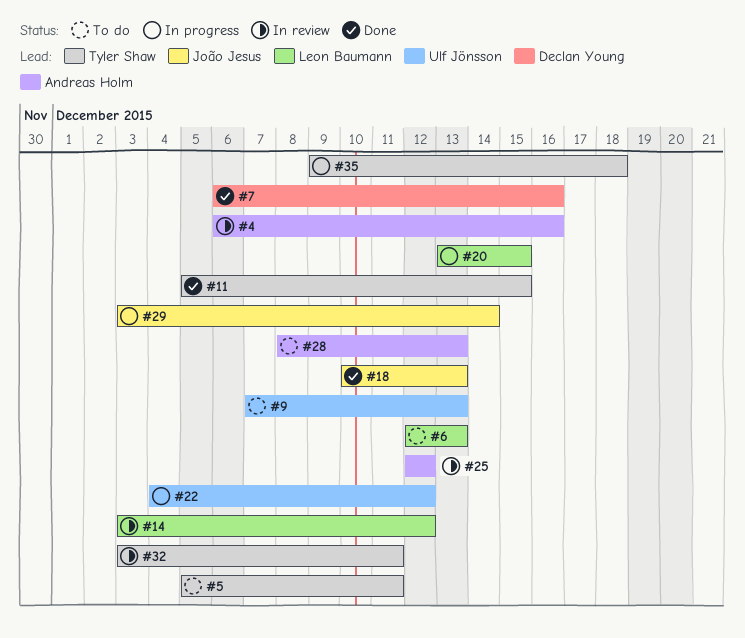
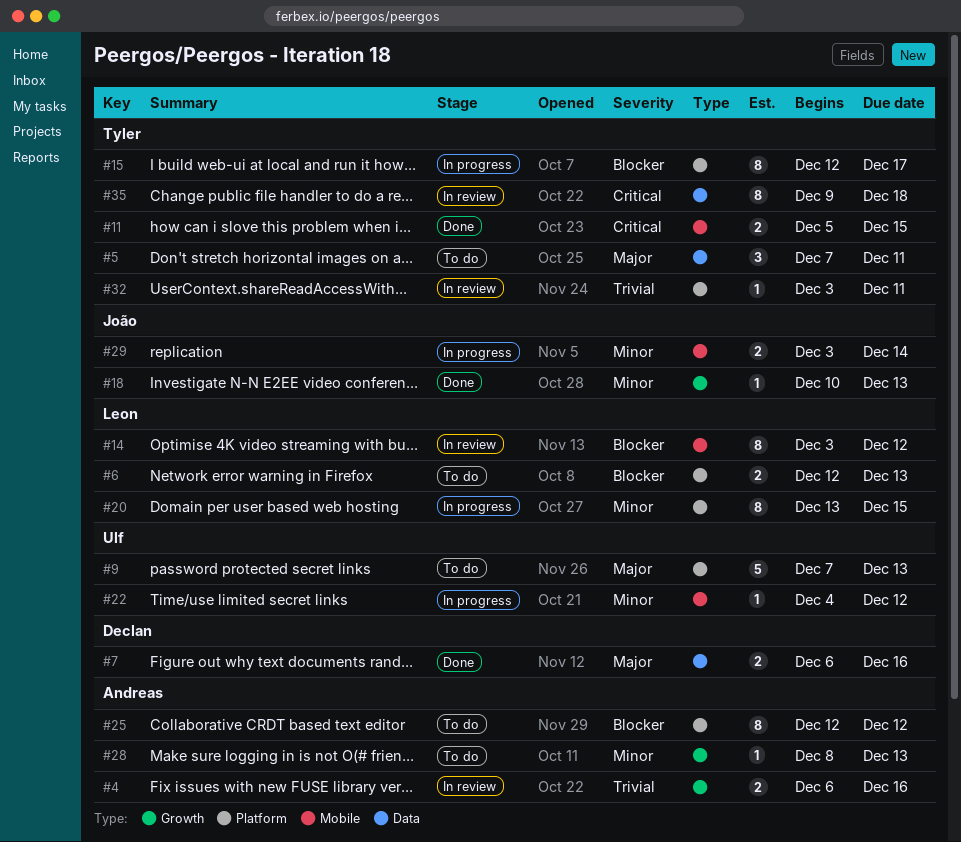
#5, start: Dec 5 -> Dec 7
#15: none -> present
#25, status: In review -> To do
#35, status: In progress -> In review

